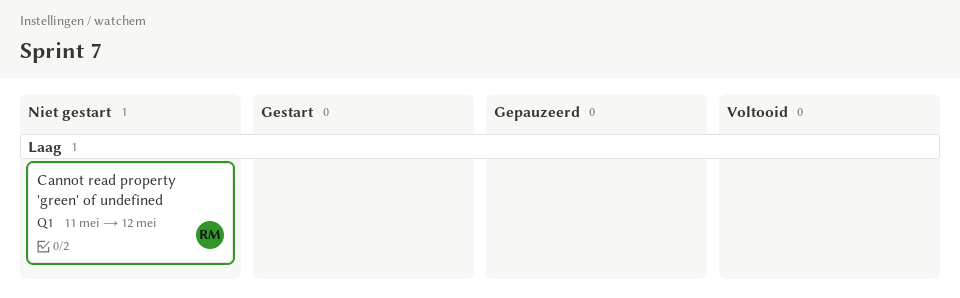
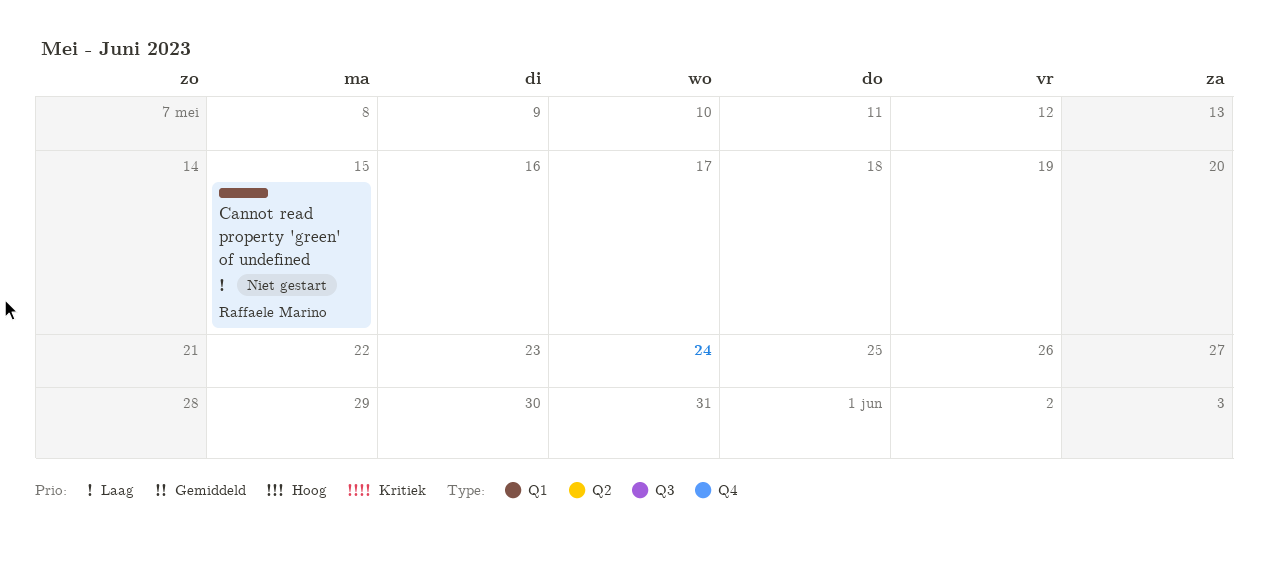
Cannot read property 'green' of undefined, due: May 12 -> May 15

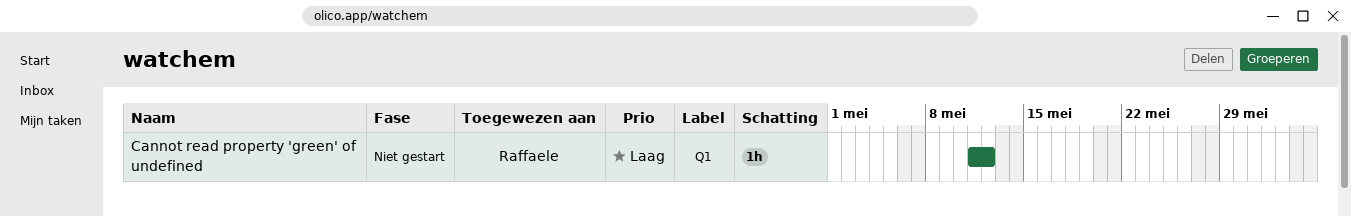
Cannot read property 'green' of undefined, due: May 15 -> May 12

